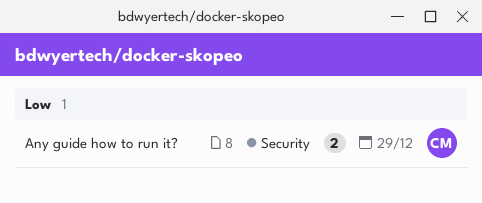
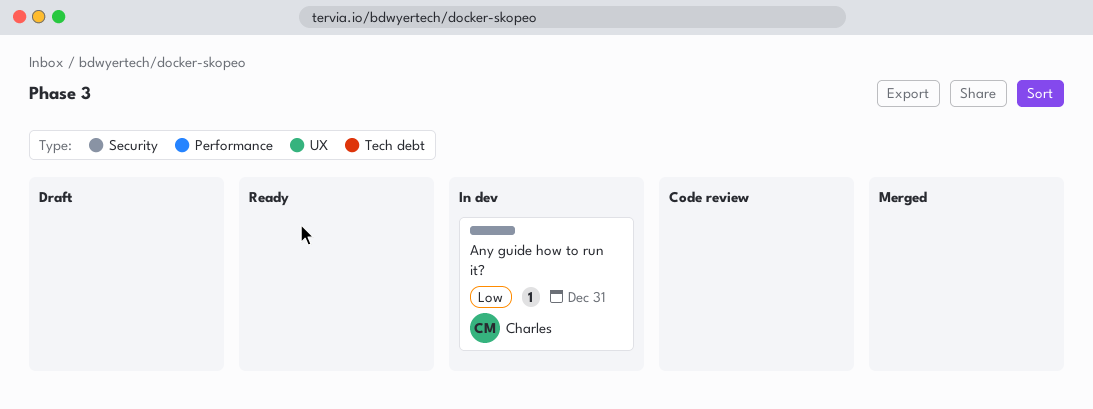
Any guide how to run it?, estimate: 2 -> 1
Any guide how to run it?, due: Dec 29 -> Dec 31

